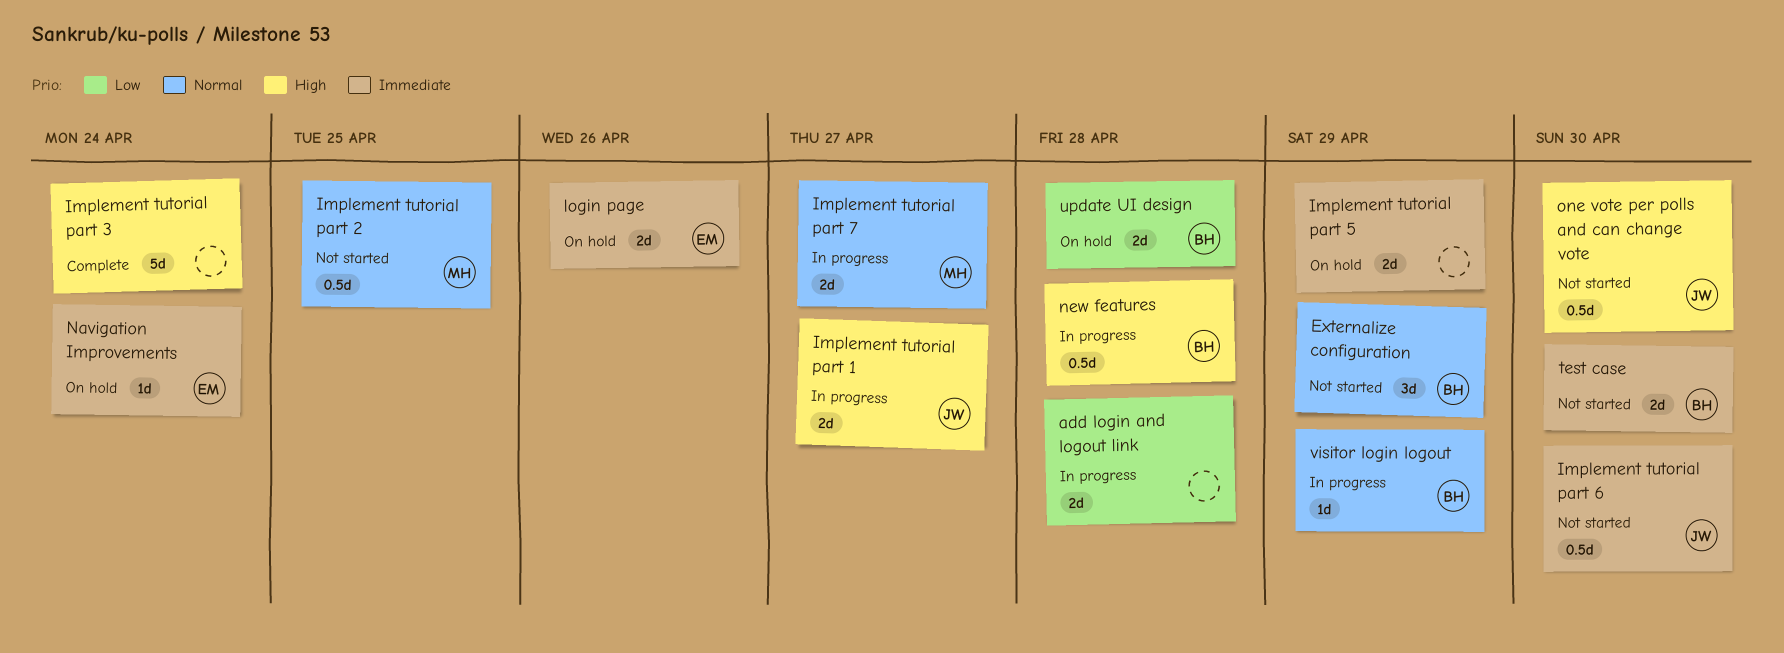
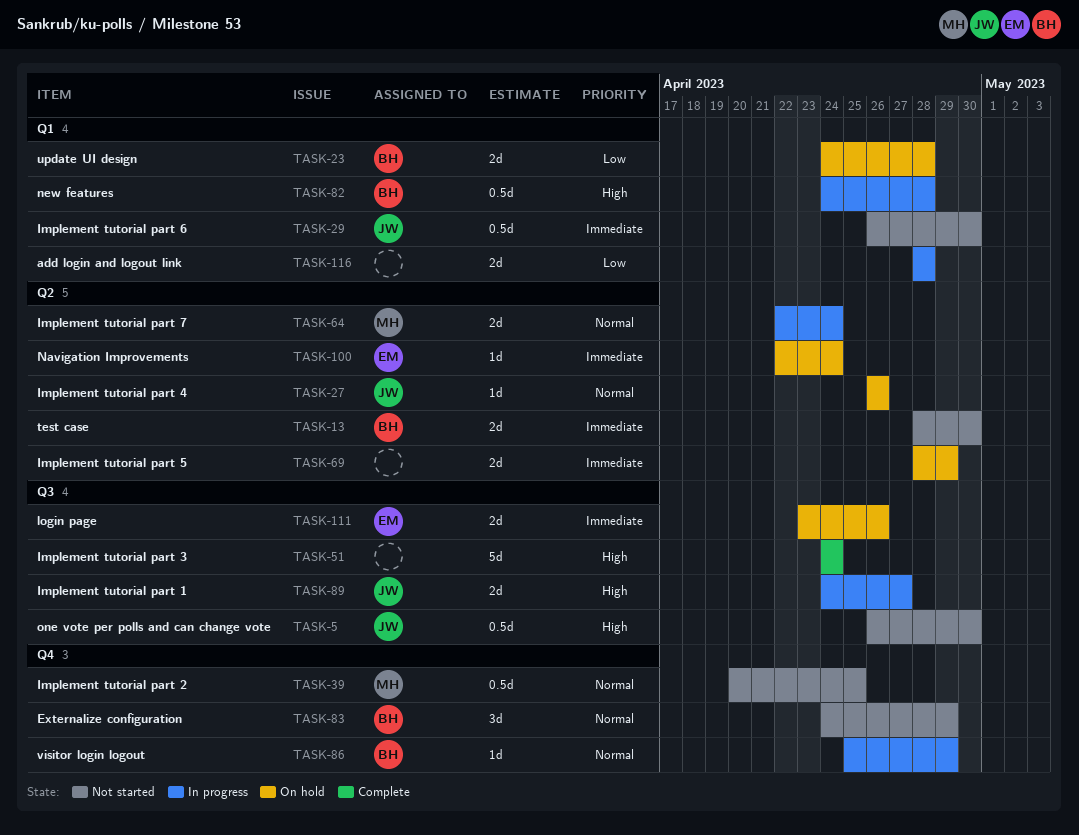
Implement tutorial part 4: none -> present
Implement tutorial part 7, due: Apr 27 -> Apr 24

